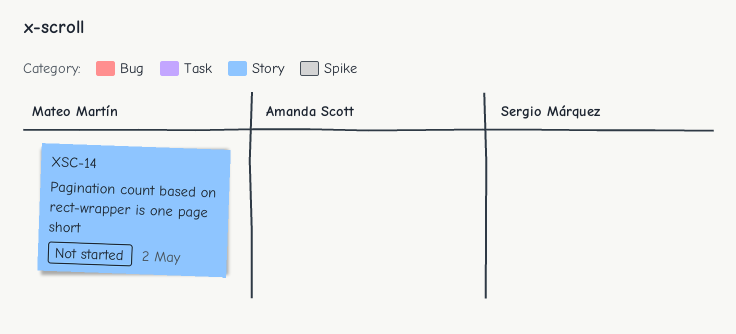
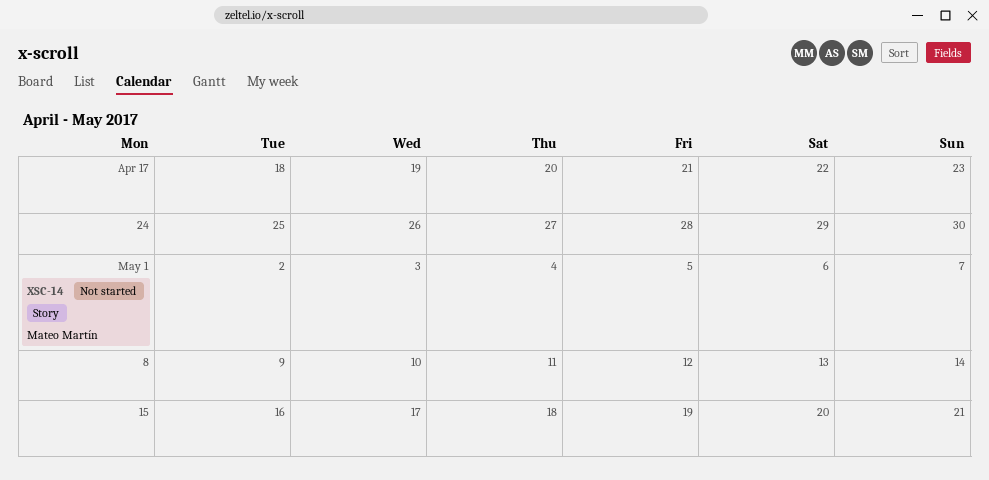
XSC-14, due: May 2 -> May 1

